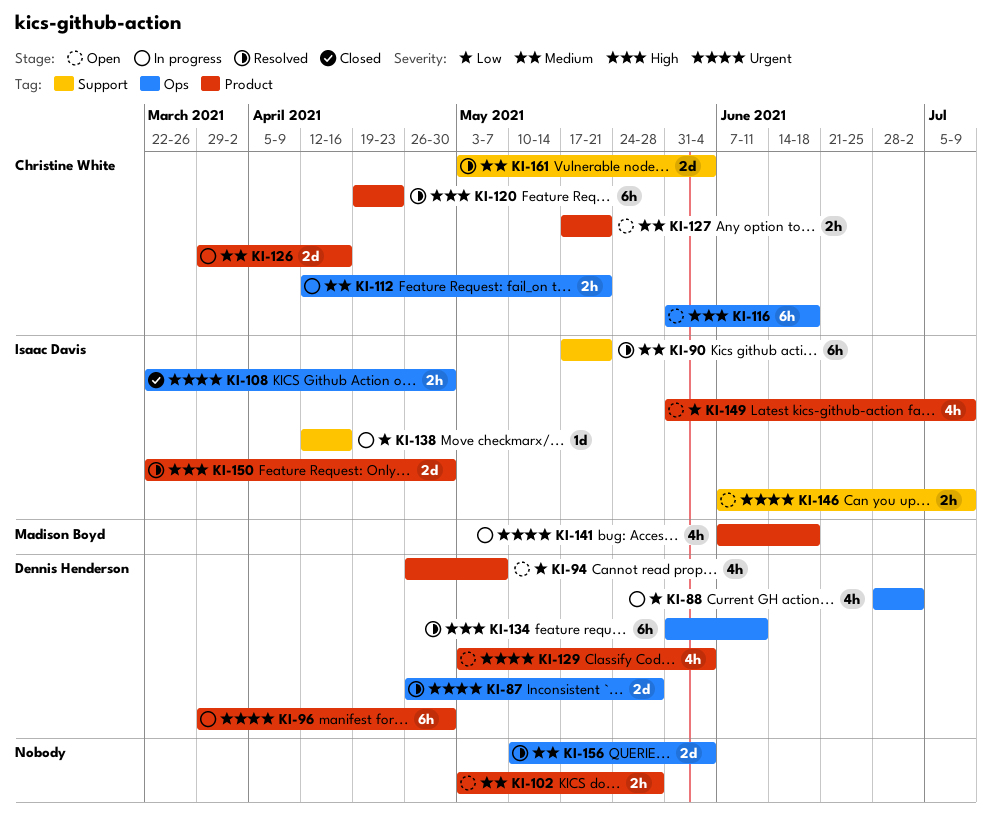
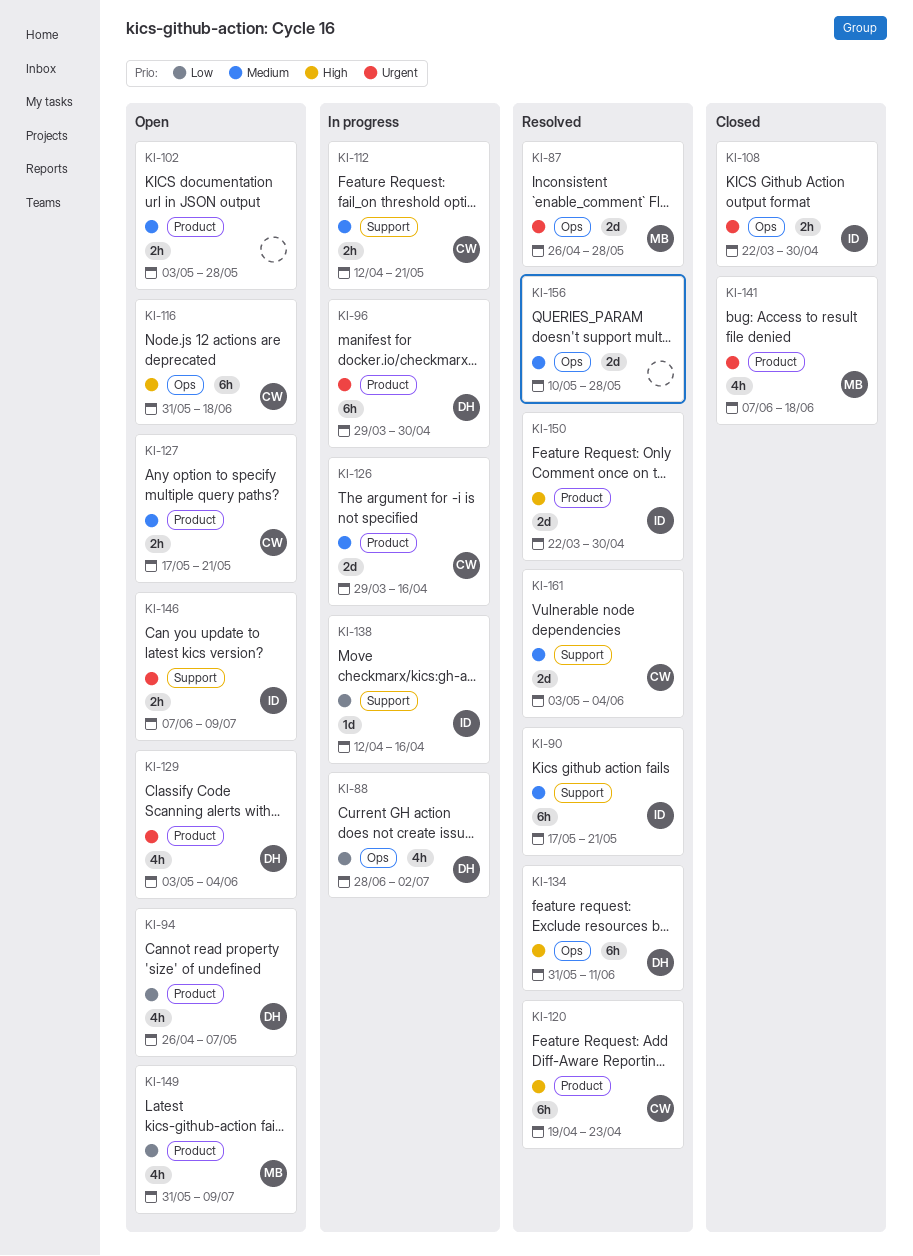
KI-87, owner: Dennis Henderson -> Madison Boyd
KI-112, label: Ops -> Support
KI-141, status: In progress -> Closed
KI-149, owner: Isaac Davis -> Madison Boyd
KI-156, due: Jun 4 -> May 28

